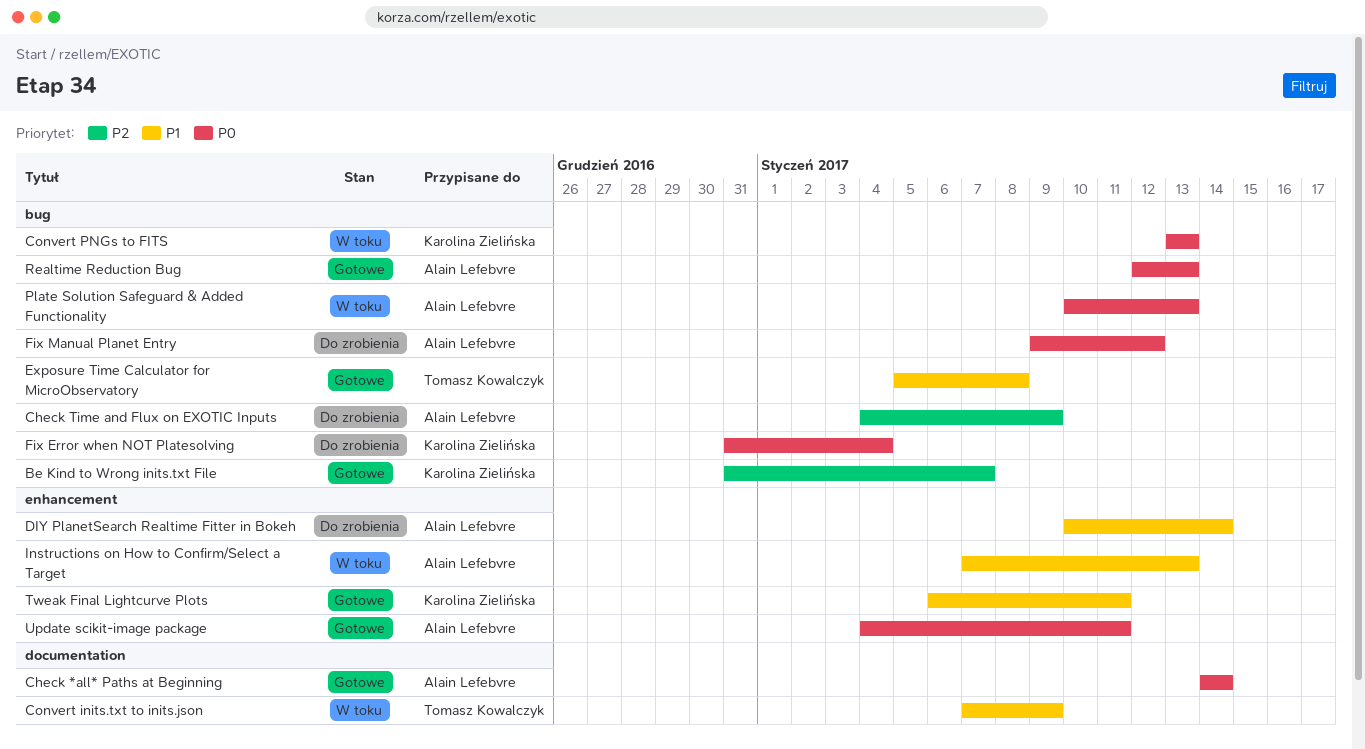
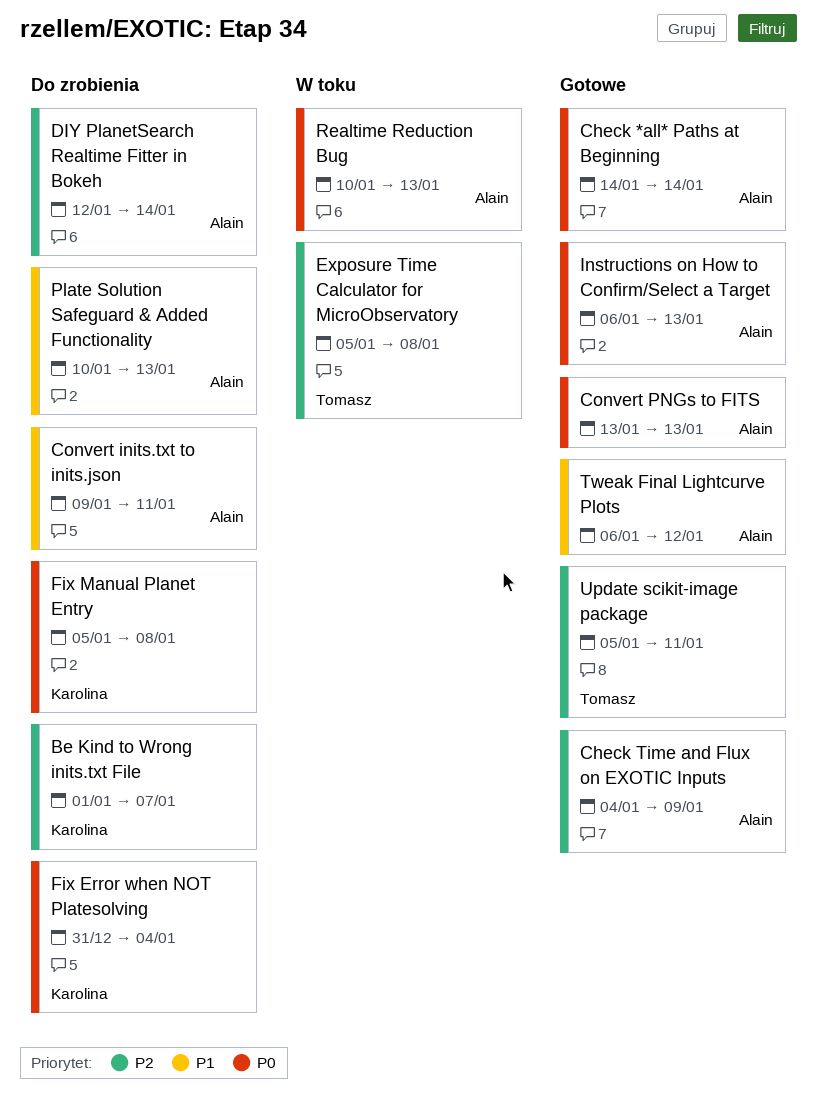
Be Kind to Wrong inits.txt File, status: Gotowe -> Do zrobienia
Be Kind to Wrong inits.txt File, start: Dec 31 -> Jan 1
Check Time and Flux on EXOTIC Inputs, status: Do zrobienia -> Gotowe
Convert inits.txt to inits.json, status: W toku -> Do zrobienia
Convert inits.txt to inits.json, owner: Tomasz Kowalczyk -> Alain Lefebvre
Convert inits.txt to inits.json, start: Jan 7 -> Jan 9
Convert inits.txt to inits.json, due: Jan 9 -> Jan 11
Convert PNGs to FITS, status: W toku -> Gotowe
Convert PNGs to FITS, owner: Karolina Zielińska -> Alain Lefebvre
DIY PlanetSearch Realtime Fitter in Bokeh, priority: P1 -> P2
DIY PlanetSearch Realtime Fitter in Bokeh, start: Jan 10 -> Jan 12
Exposure Time Calculator for MicroObservatory, status: Gotowe -> W toku
Exposure Time Calculator for MicroObservatory, priority: P1 -> P2
Fix Manual Planet Entry, owner: Alain Lefebvre -> Karolina Zielińska
Fix Manual Planet Entry, start: Jan 9 -> Jan 5
Fix Manual Planet Entry, due: Jan 12 -> Jan 8
Instructions on How to Confirm/Select a Target, status: W toku -> Gotowe
Instructions on How to Confirm/Select a Target, priority: P1 -> P0
Instructions on How to Confirm/Select a Target, start: Jan 7 -> Jan 6
Plate Solution Safeguard & Added Functionality, status: W toku -> Do zrobienia
Plate Solution Safeguard & Added Functionality, priority: P0 -> P1
Realtime Reduction Bug, status: Gotowe -> W toku
Realtime Reduction Bug, start: Jan 12 -> Jan 10
Tweak Final Lightcurve Plots, owner: Karolina Zielińska -> Alain Lefebvre
Tweak Final Lightcurve Plots, due: Jan 11 -> Jan 12
Update scikit-image package, owner: Alain Lefebvre -> Tomasz Kowalczyk
Update scikit-image package, priority: P0 -> P2
Update scikit-image package, start: Jan 4 -> Jan 5

